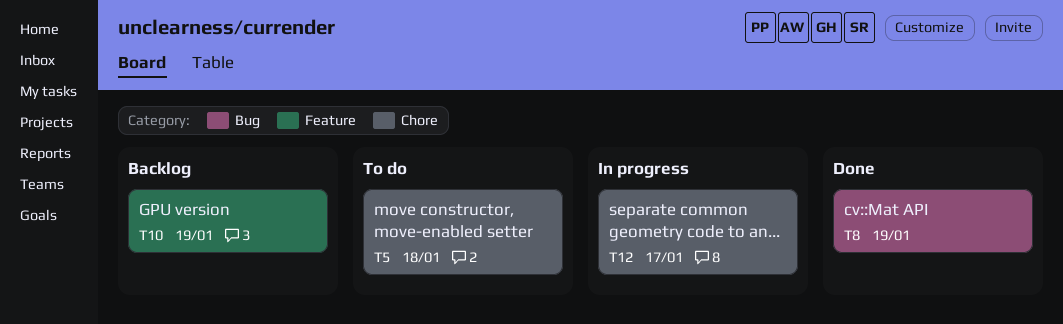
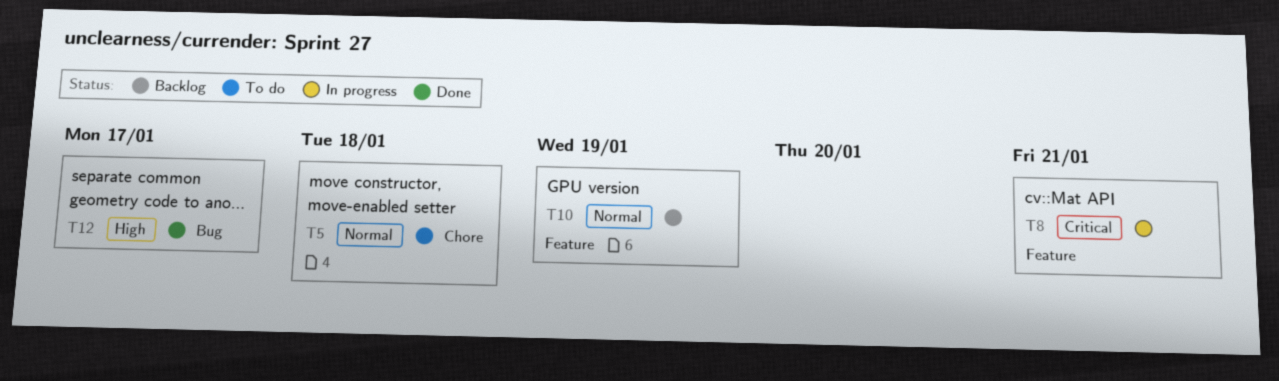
T8, status: Done -> In progress
T8, label: Bug -> Feature
T8, due: Jan 19 -> Jan 21
T12, status: In progress -> Done
T12, label: Chore -> Bug

